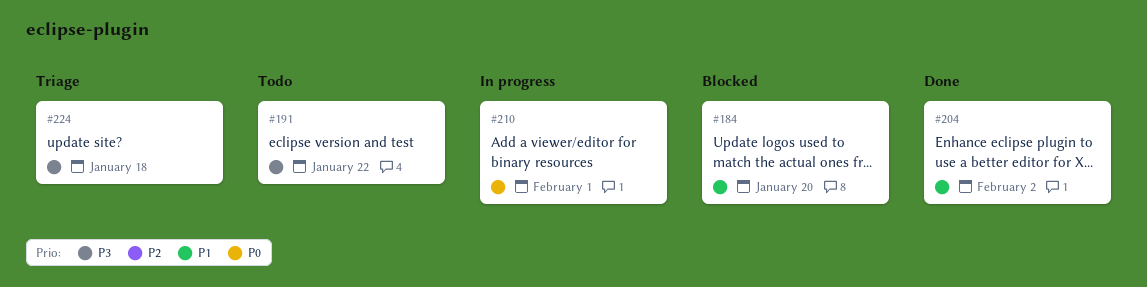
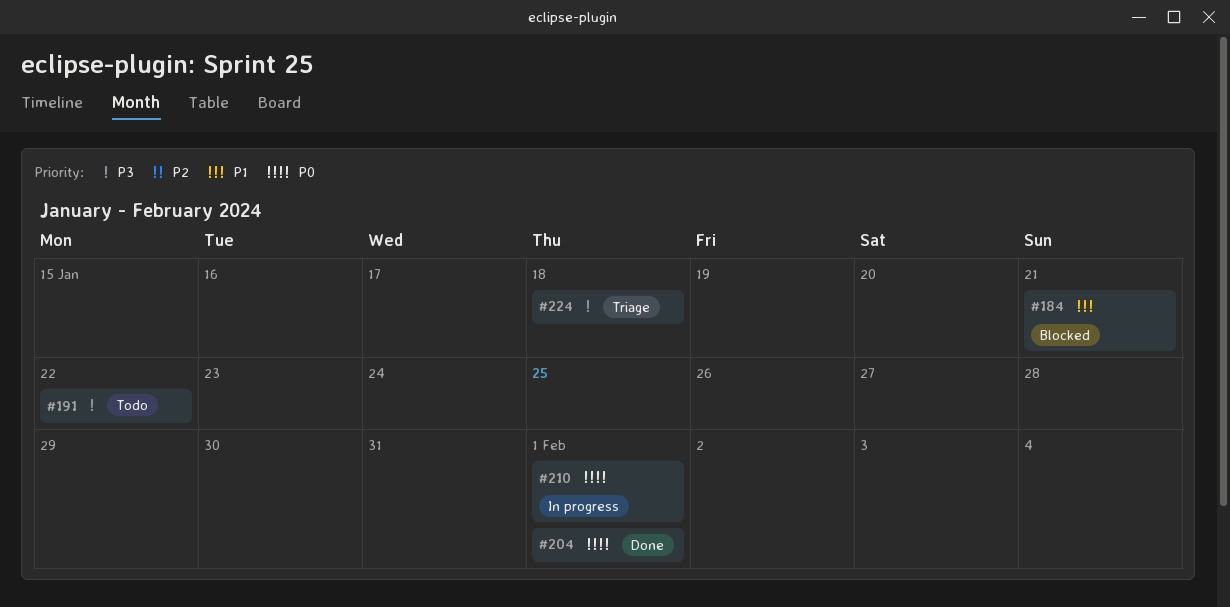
#184, due: Jan 20 -> Jan 21
#204, priority: P1 -> P0
#204, due: Feb 2 -> Feb 1

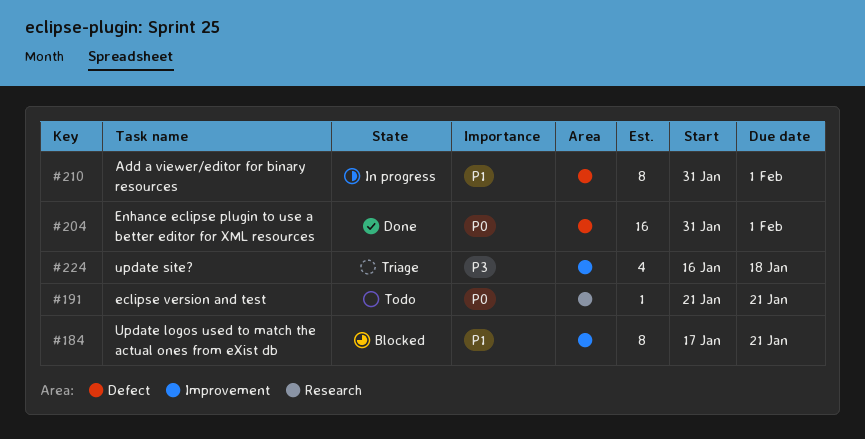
#191, priority: P3 -> P0
#191, due: Jan 22 -> Jan 21
#210, priority: P0 -> P1

